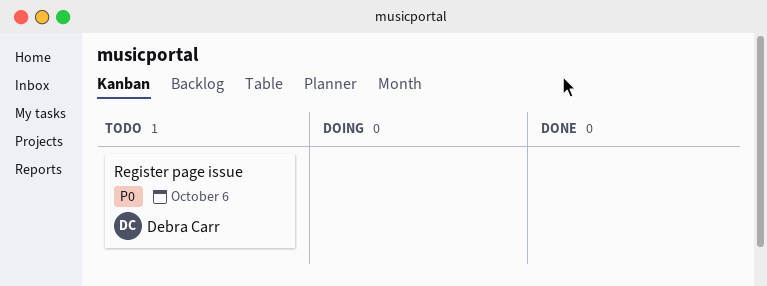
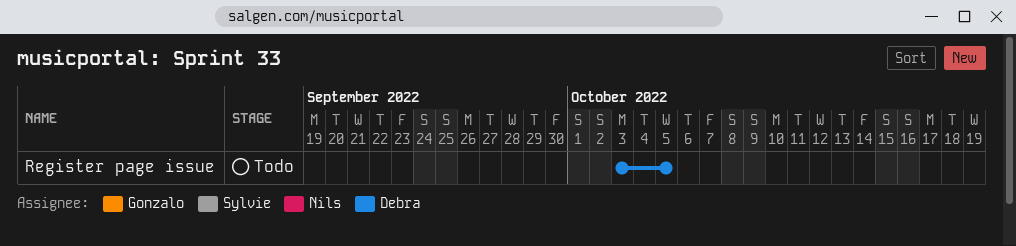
Register page issue, due: Oct 6 -> Oct 5

